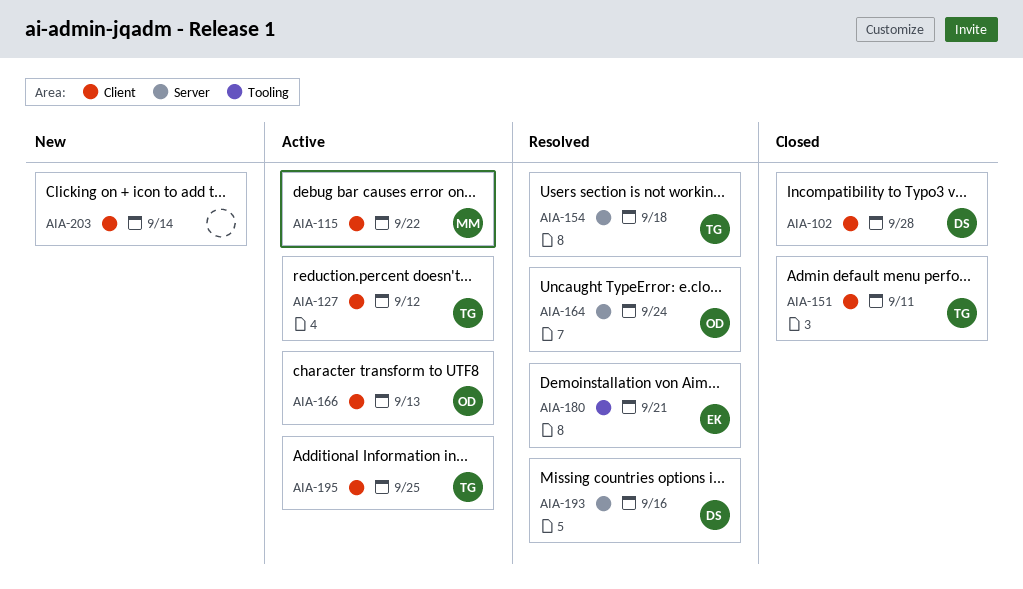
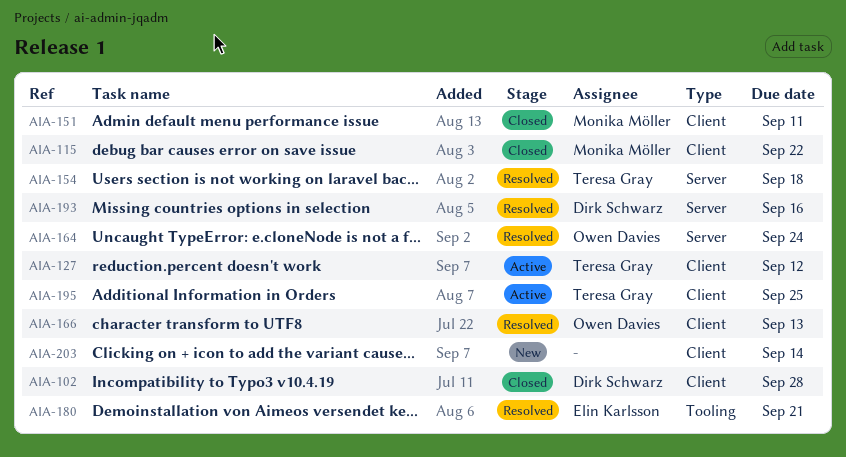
AIA-115, status: Active -> Closed
AIA-151, owner: Teresa Gray -> Monika Möller
AIA-166, status: Active -> Resolved

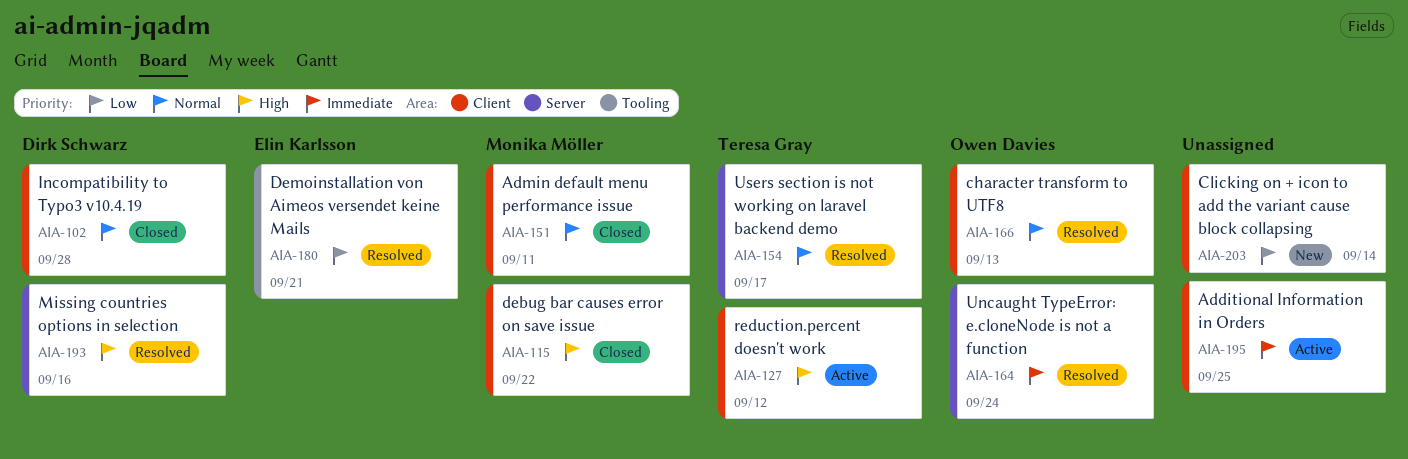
AIA-154, due: Sep 18 -> Sep 17
AIA-195, owner: Teresa Gray -> none

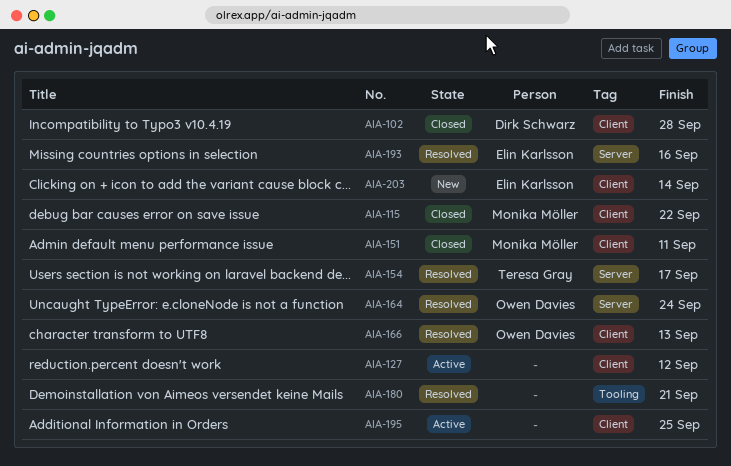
AIA-127, owner: Teresa Gray -> none
AIA-180, owner: Elin Karlsson -> none
AIA-193, owner: Dirk Schwarz -> Elin Karlsson
AIA-203, owner: none -> Elin Karlsson

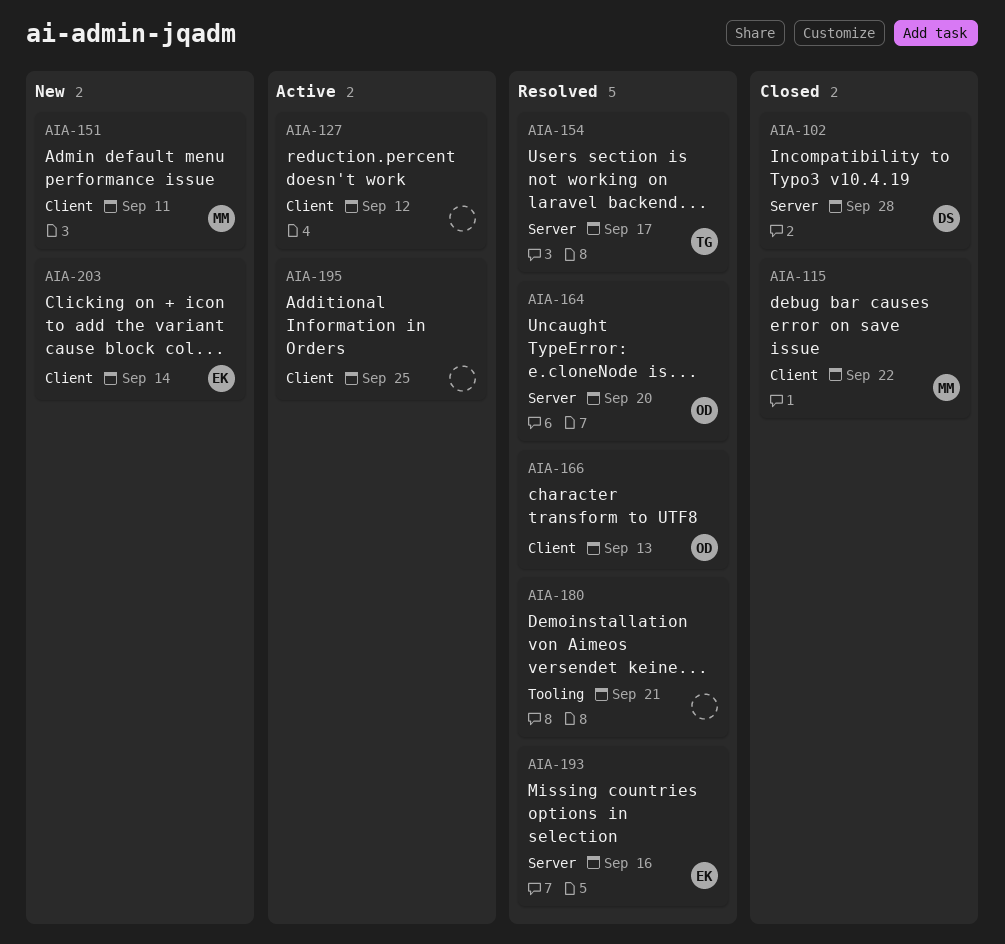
AIA-102, label: Client -> Server
AIA-151, status: Closed -> New
AIA-164, due: Sep 24 -> Sep 20

